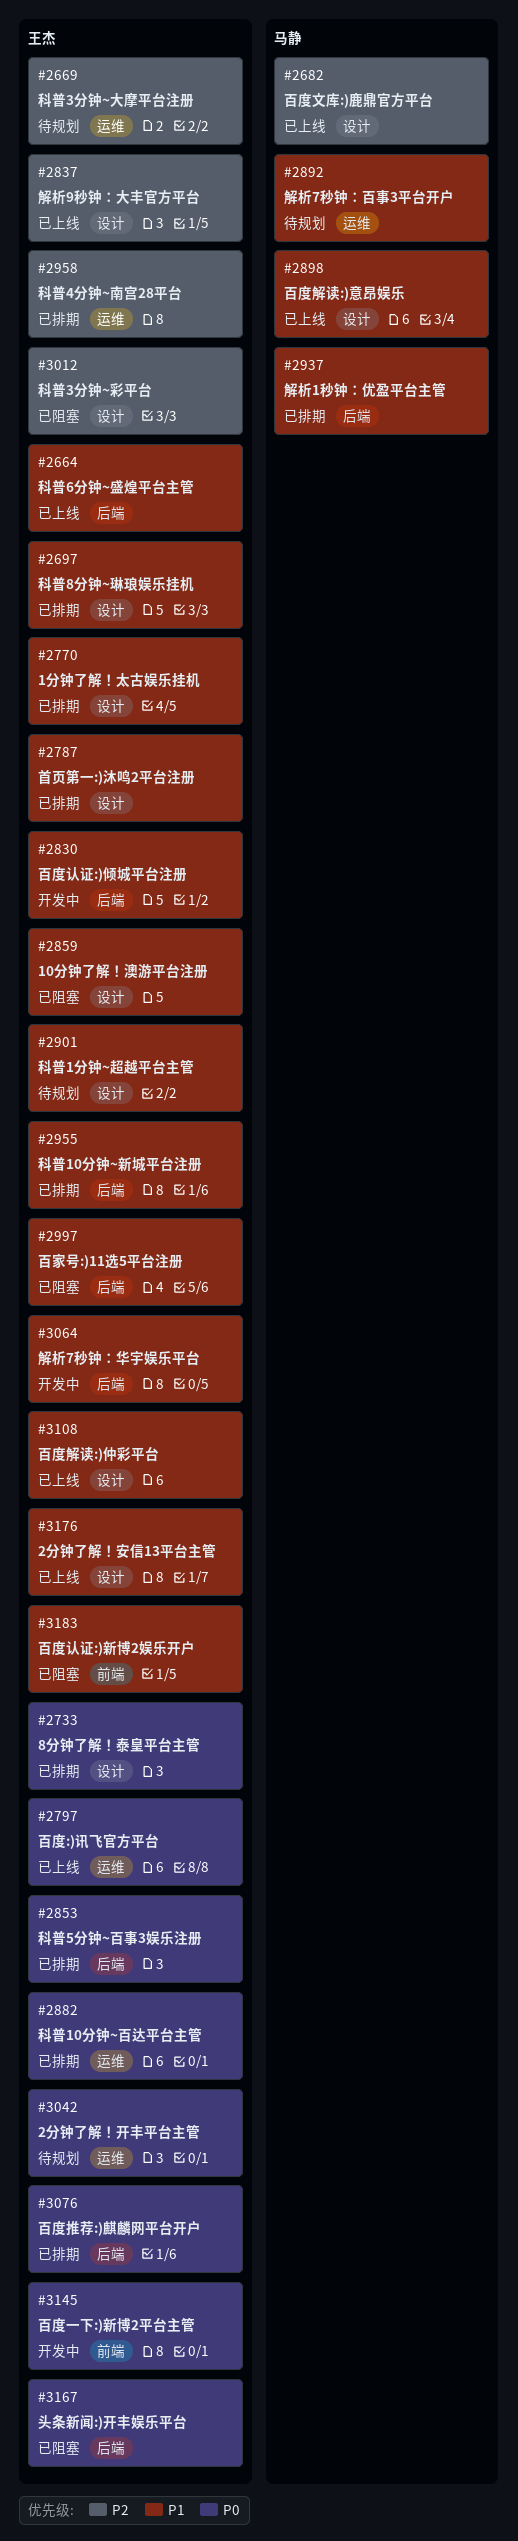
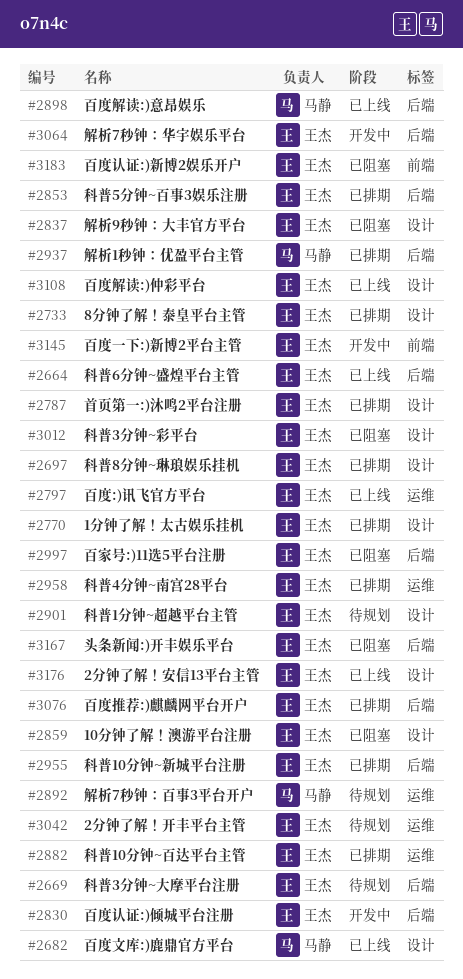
#2669, label: 运维 -> 后端
#2837, status: 已上线 -> 已阻塞
#2898, label: 设计 -> 后端

